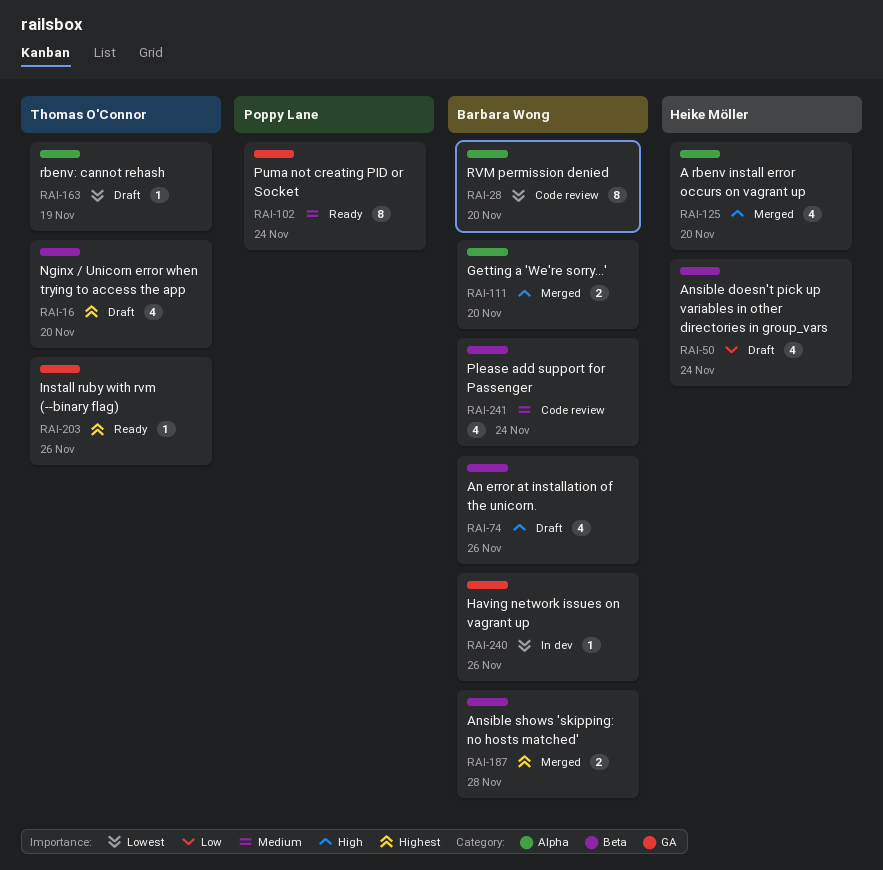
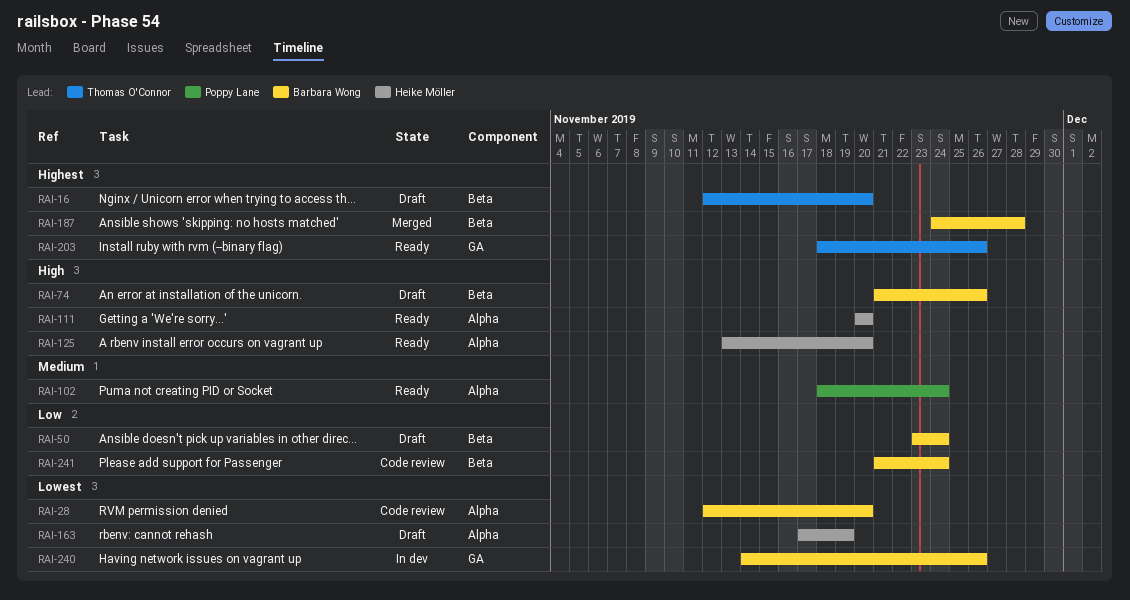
RAI-50, owner: Heike Möller -> Barbara Wong
RAI-102, label: GA -> Alpha
RAI-111, status: Merged -> Ready
RAI-111, owner: Barbara Wong -> Heike Möller
RAI-125, status: Merged -> Ready
RAI-163, owner: Thomas O'Connor -> Heike Möller
RAI-241, priority: Medium -> Low

